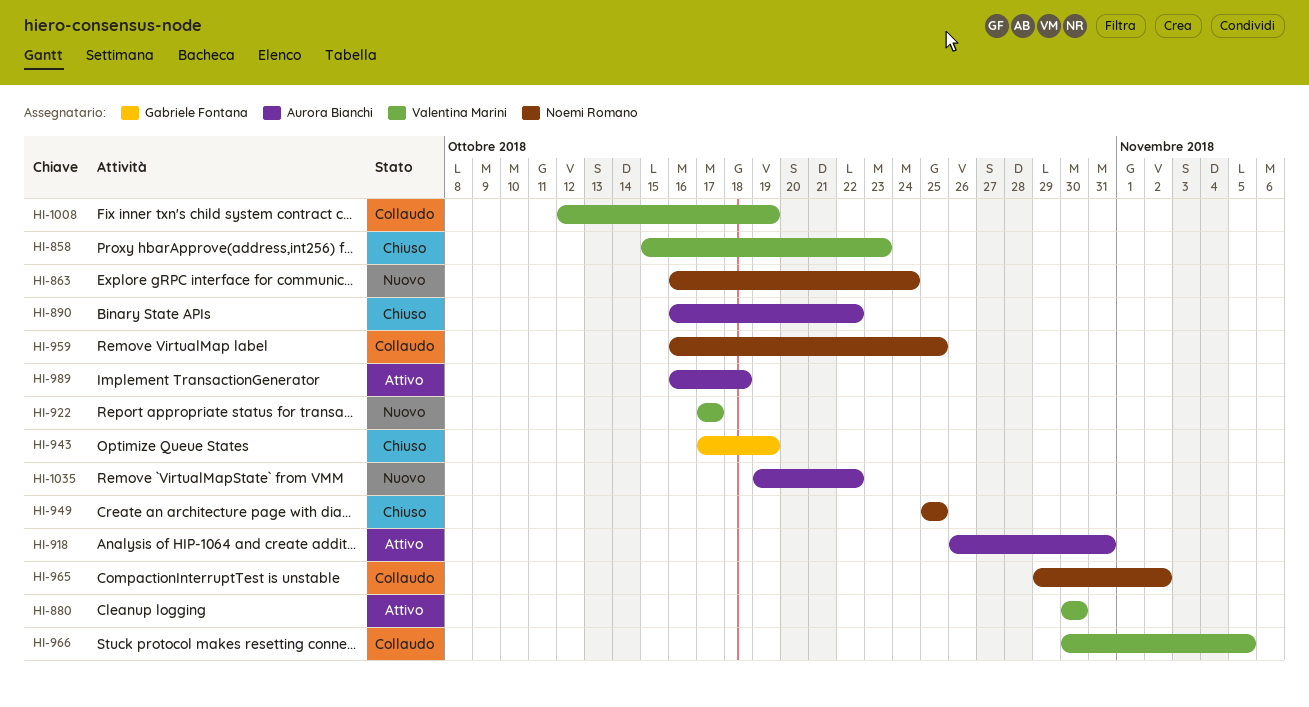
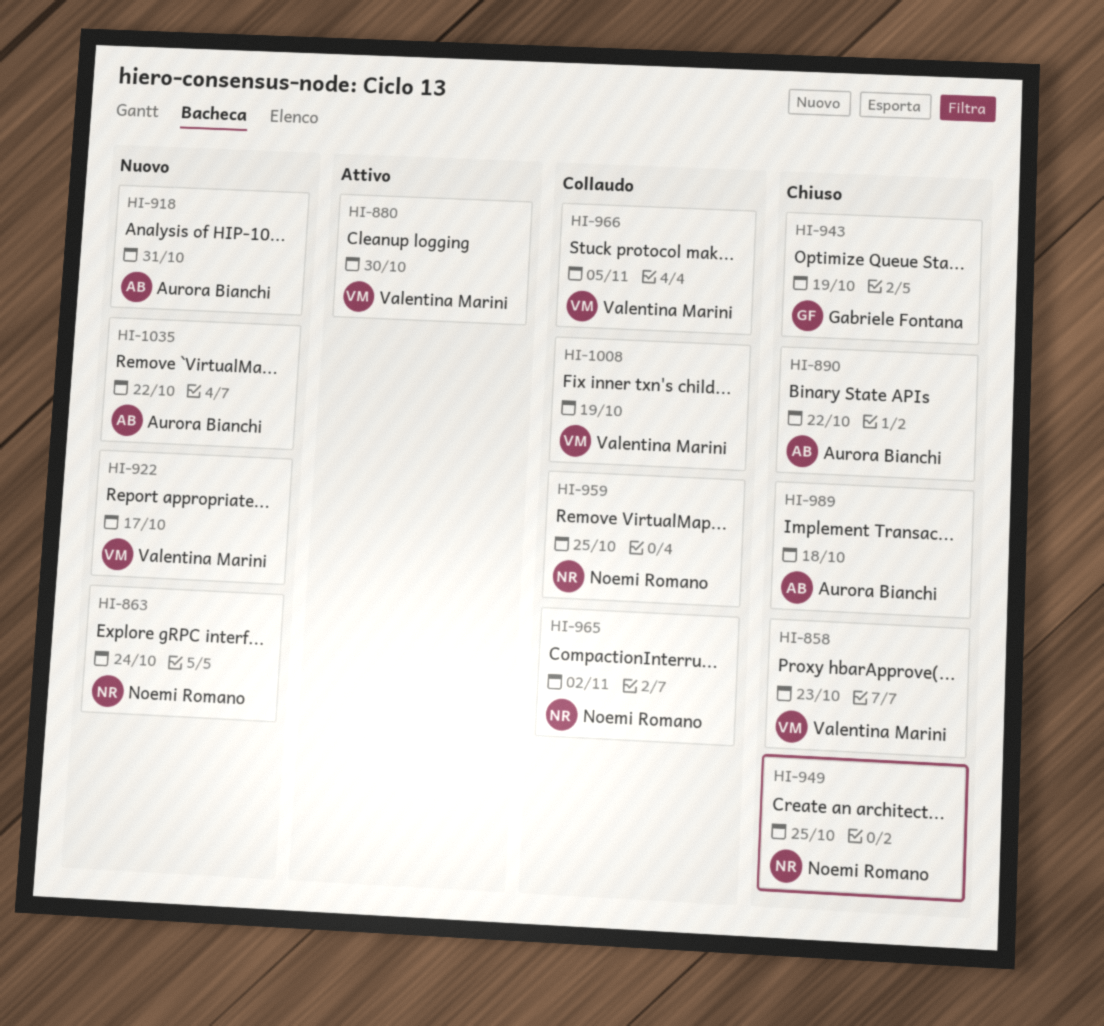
HI-918, status: Attivo -> Nuovo
HI-989, status: Attivo -> Chiuso

